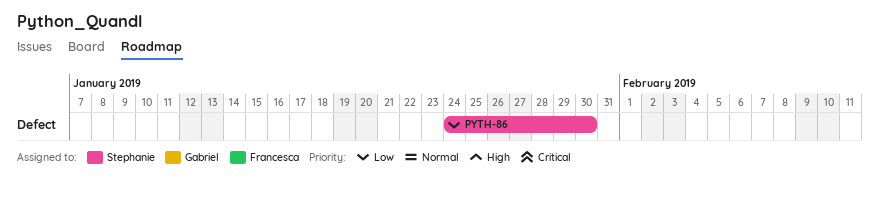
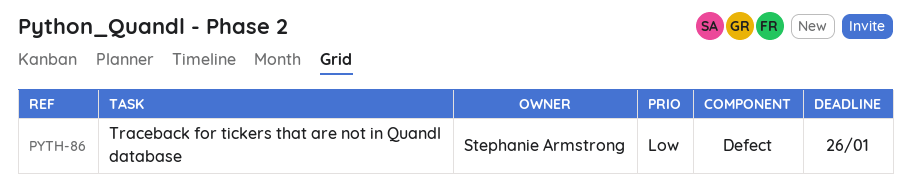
PYTH-86, due: Jan 30 -> Jan 26

